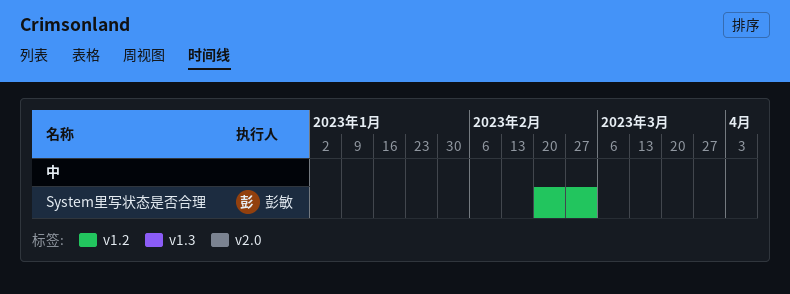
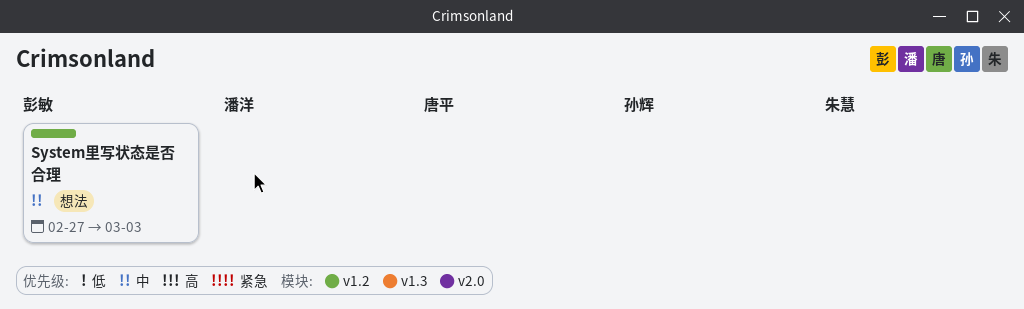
System里写状态是否合理, start: Feb 20 -> Feb 27

